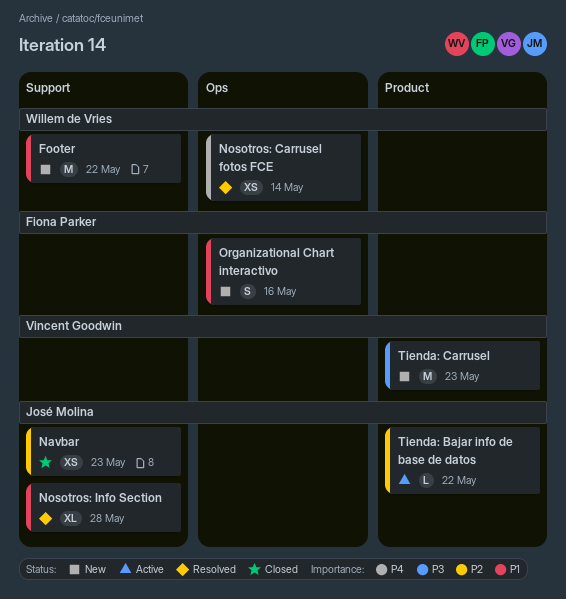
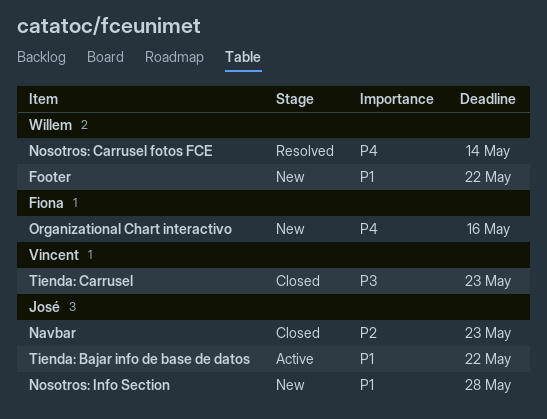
Nosotros: Info Section, status: Resolved -> New
Organizational Chart interactivo, priority: P1 -> P4
Tienda: Bajar info de base de datos, priority: P2 -> P1
Tienda: Carrusel, status: New -> Closed

